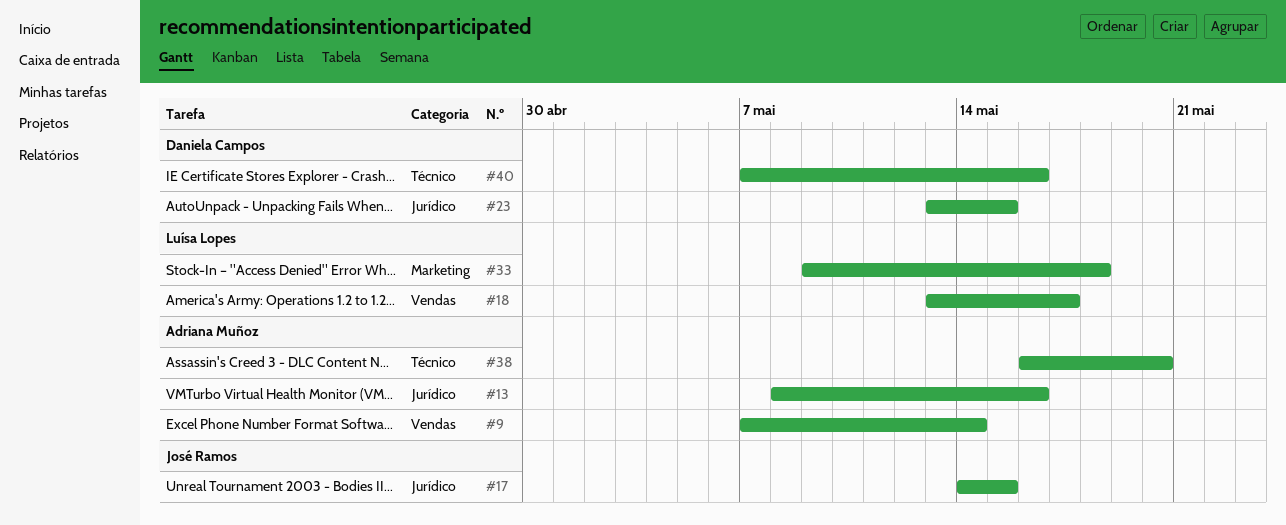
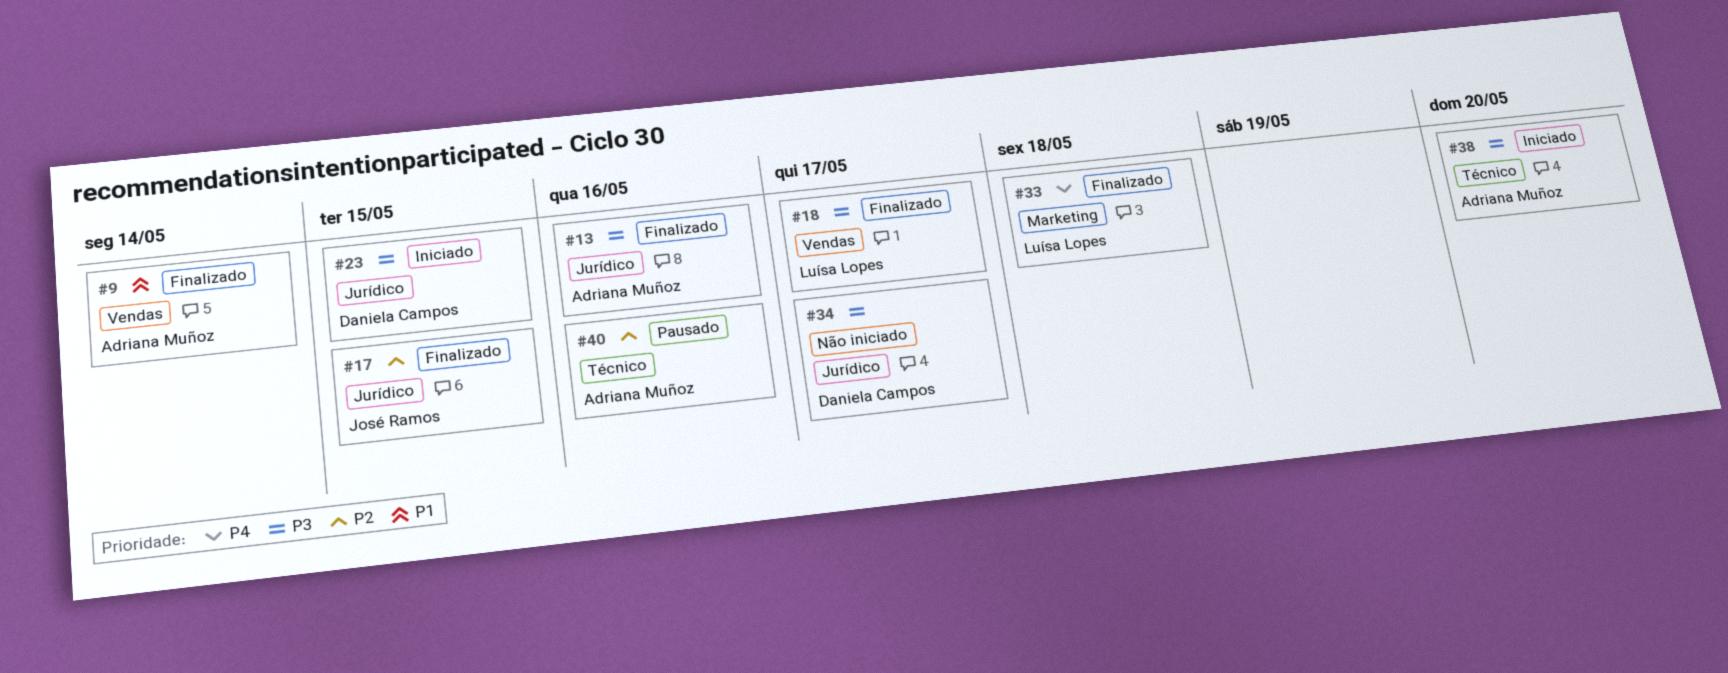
#34: none -> present
#40, owner: Daniela Campos -> Adriana Muñoz

